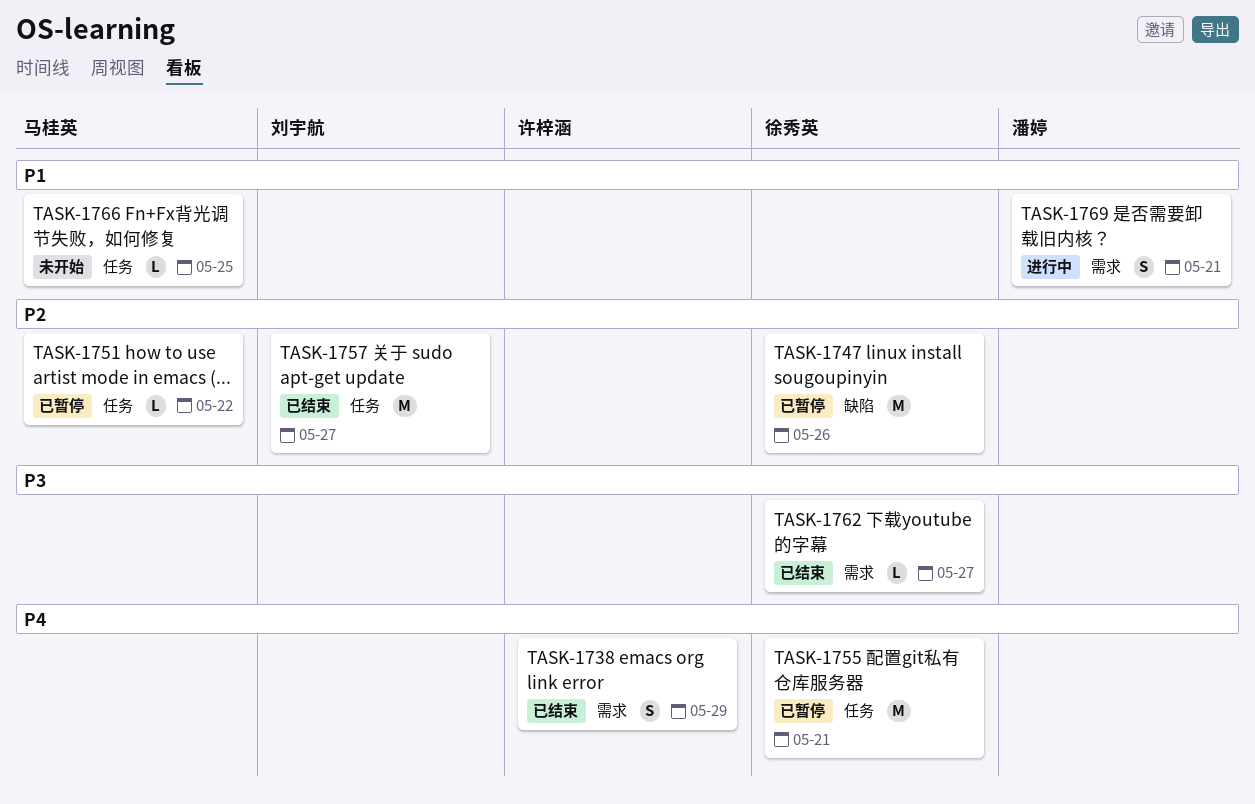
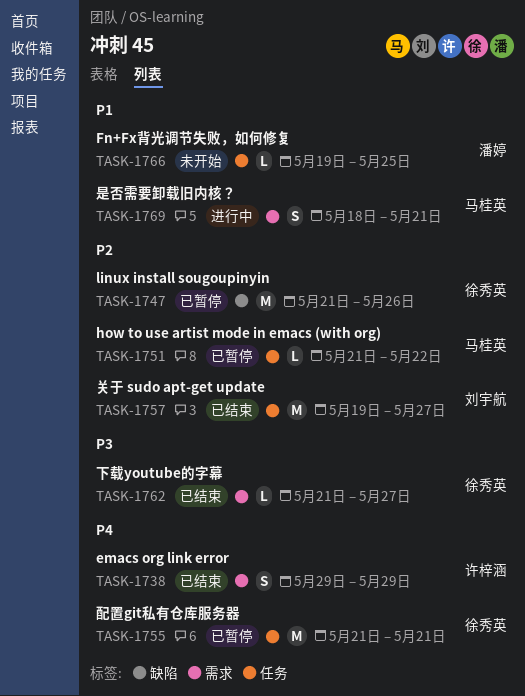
TASK-1766, owner: 马桂英 -> 潘婷
TASK-1769, owner: 潘婷 -> 马桂英

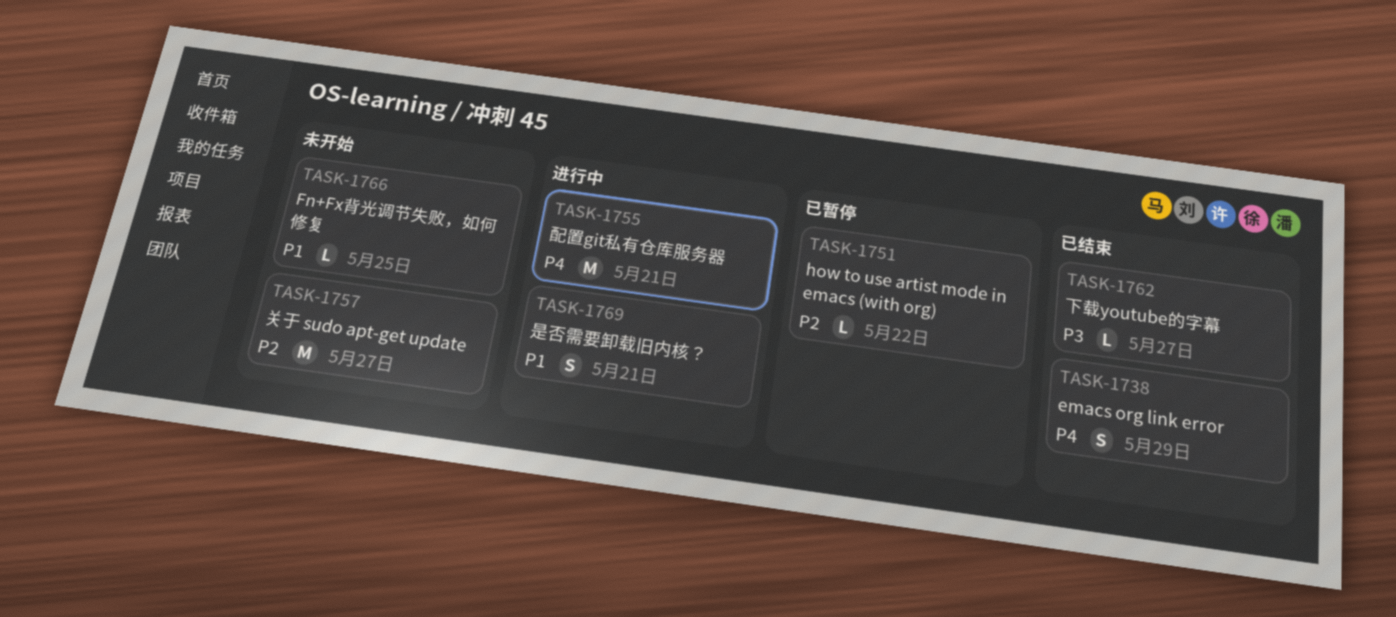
TASK-1747: present -> none
TASK-1755, status: 已暂停 -> 进行中
TASK-1757, status: 已结束 -> 未开始

